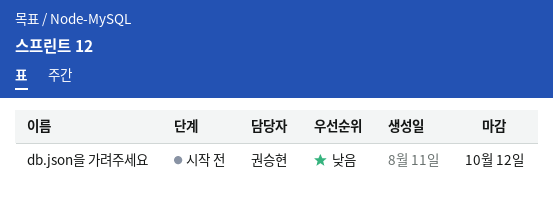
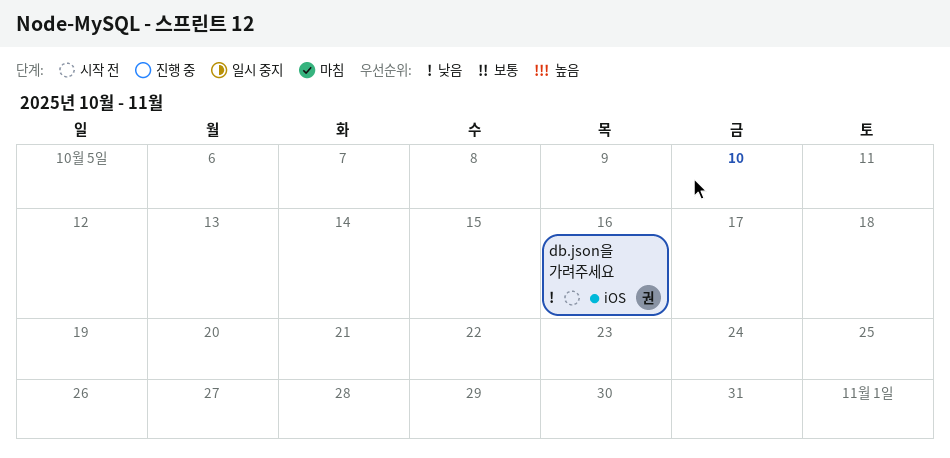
db.json을 가려주세요, due: Oct 12 -> Oct 16

